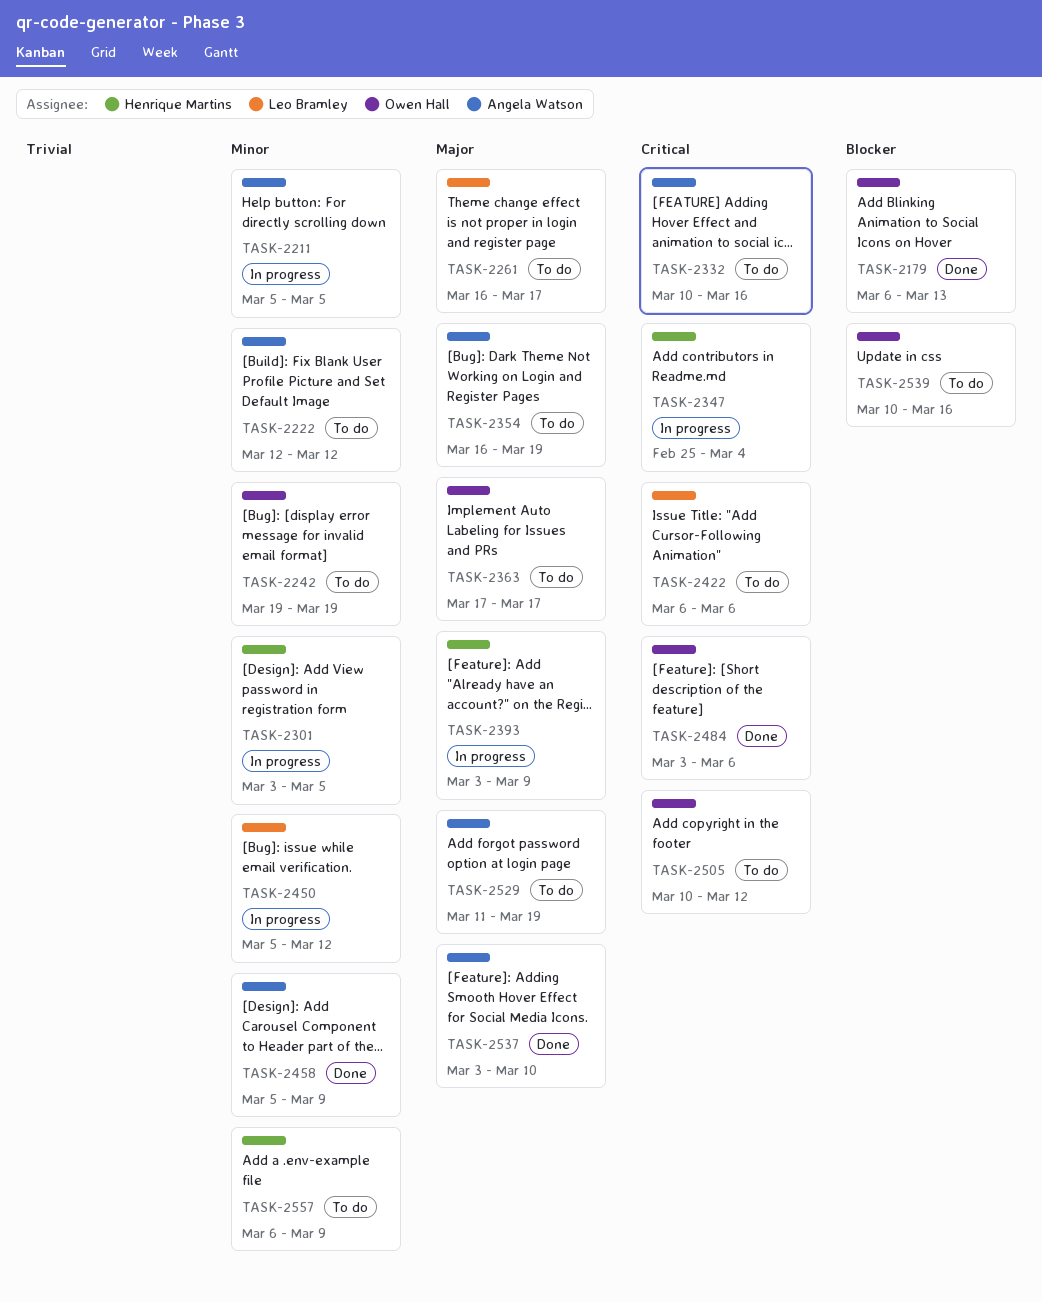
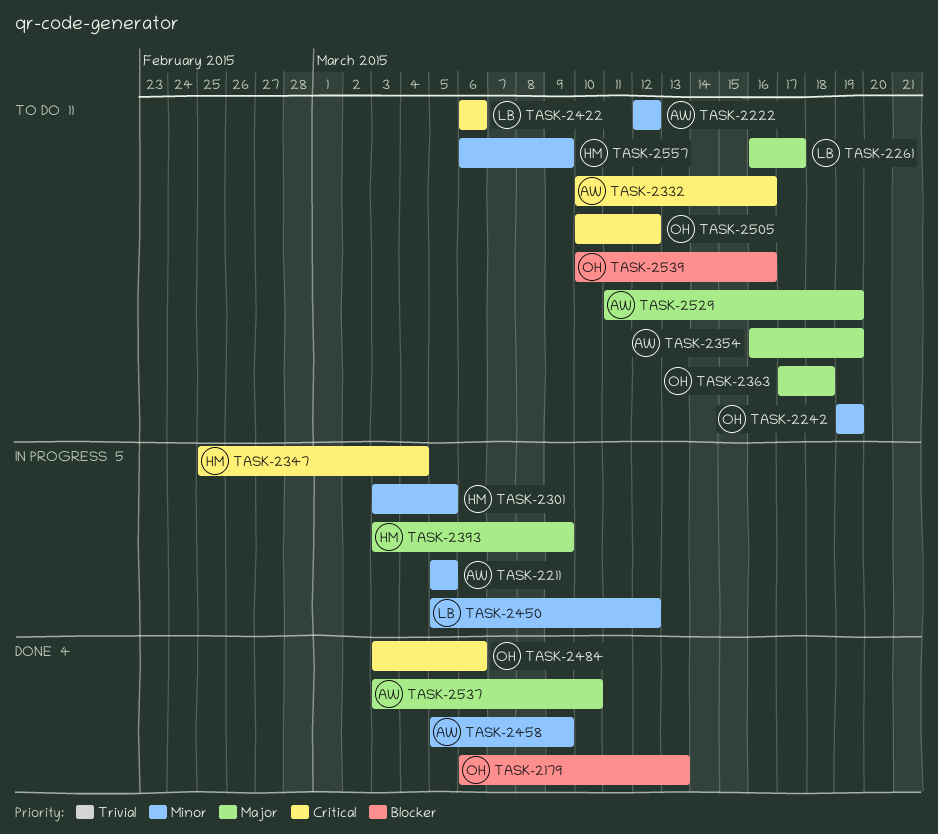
TASK-2363, due: Mar 17 -> Mar 18

